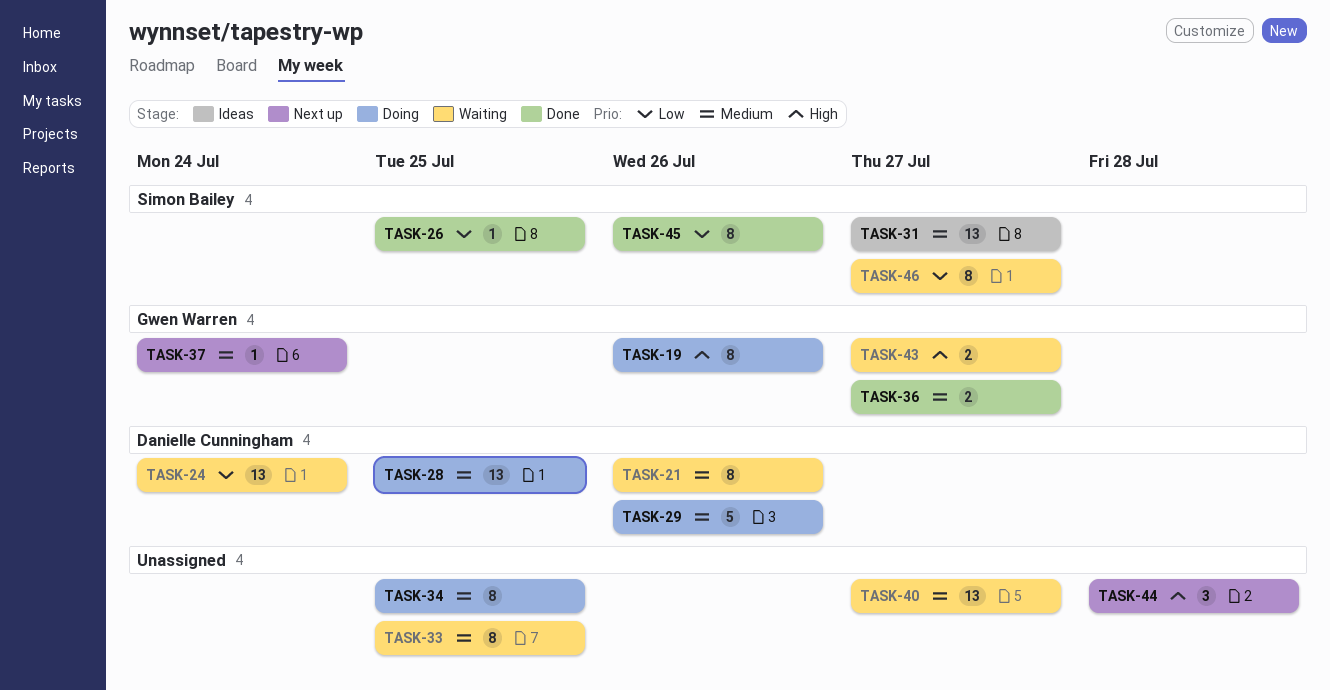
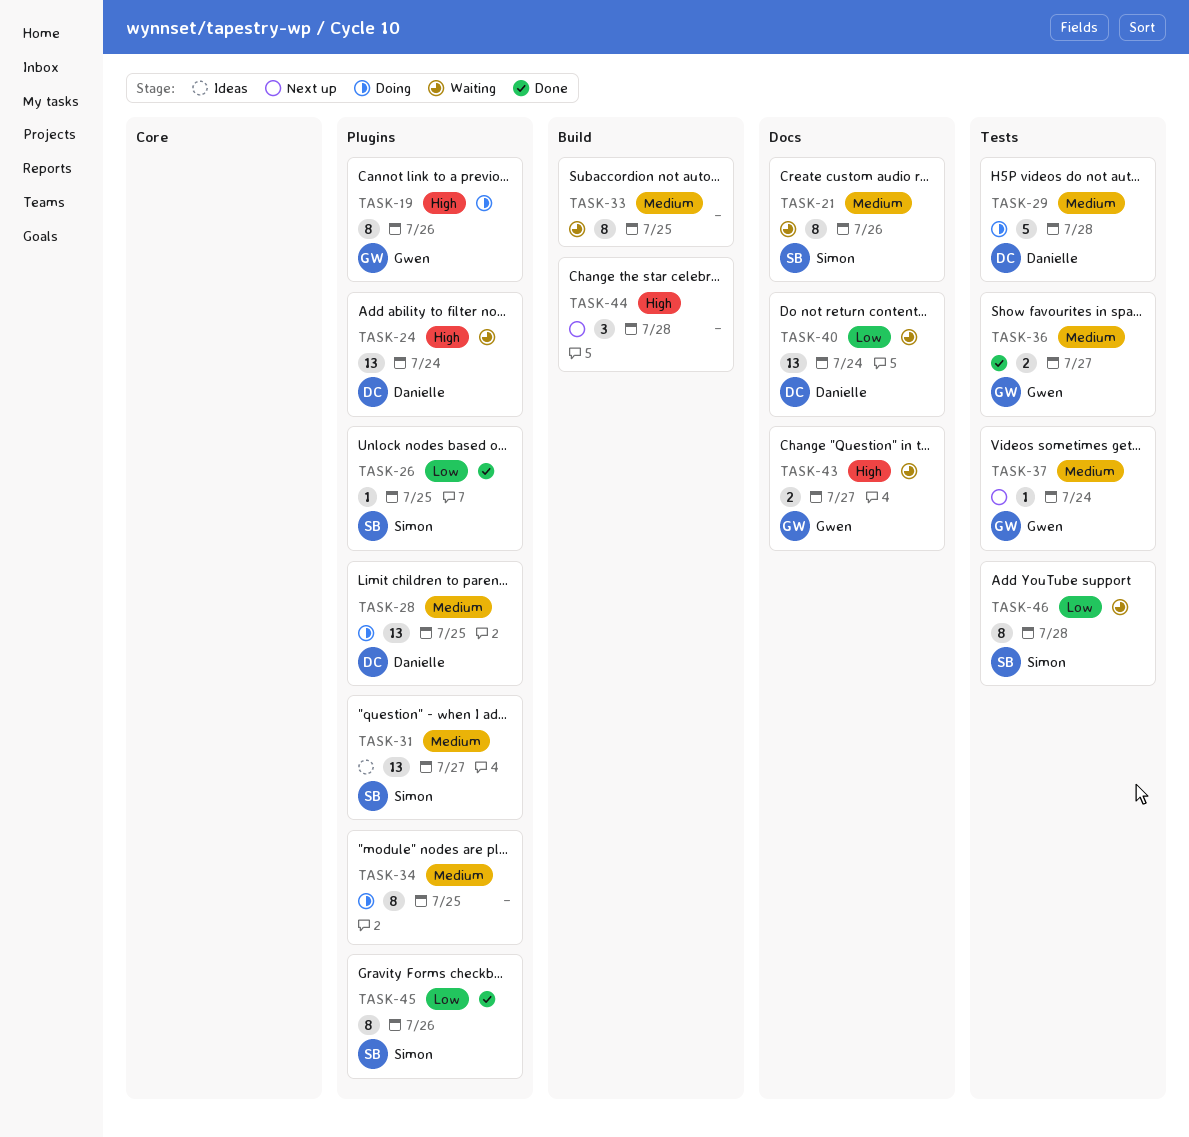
TASK-21, owner: Danielle Cunningham -> Simon Bailey
TASK-24, priority: Low -> High
TASK-29, due: Jul 26 -> Jul 28
TASK-40, owner: none -> Danielle Cunningham
TASK-40, priority: Medium -> Low
TASK-40, due: Jul 27 -> Jul 24
TASK-46, due: Jul 27 -> Jul 28

